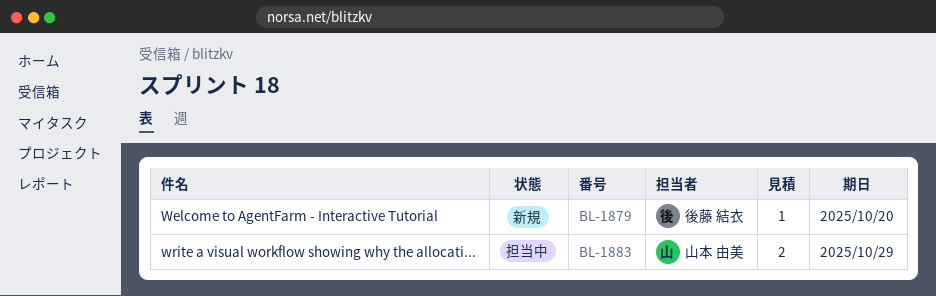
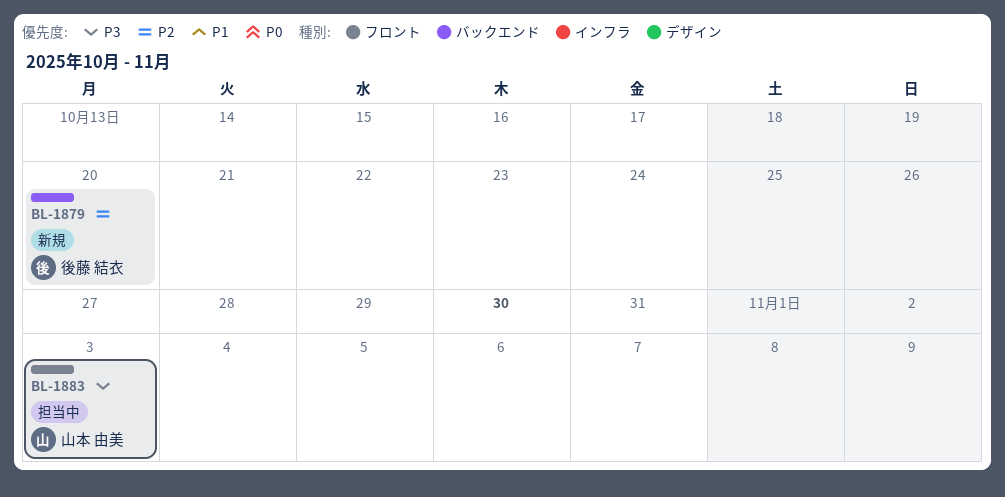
BL-1883, due: Oct 29 -> Nov 3

